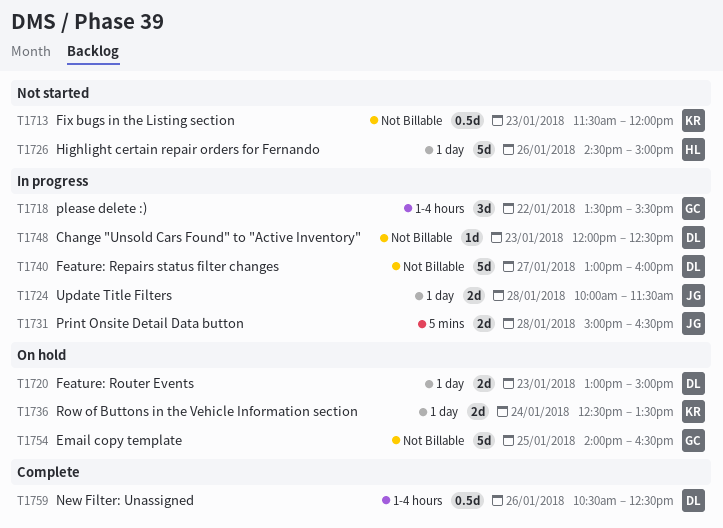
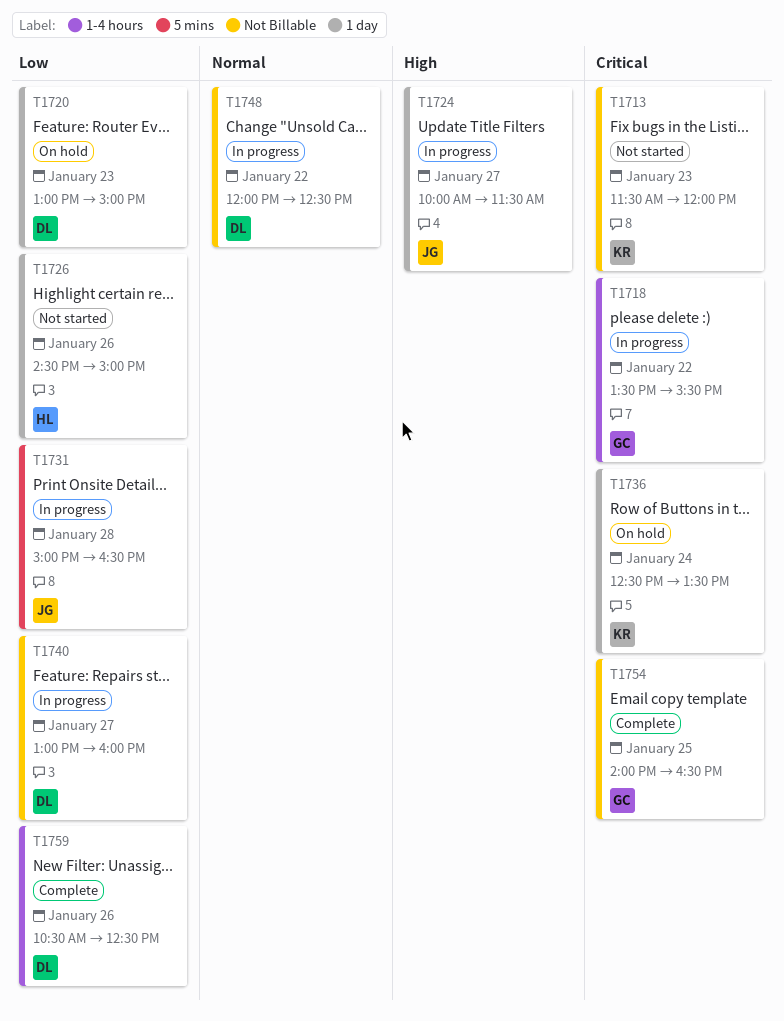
T1724, day: Jan 28 -> Jan 27
T1748, day: Jan 23 -> Jan 22
T1754, status: On hold -> Complete

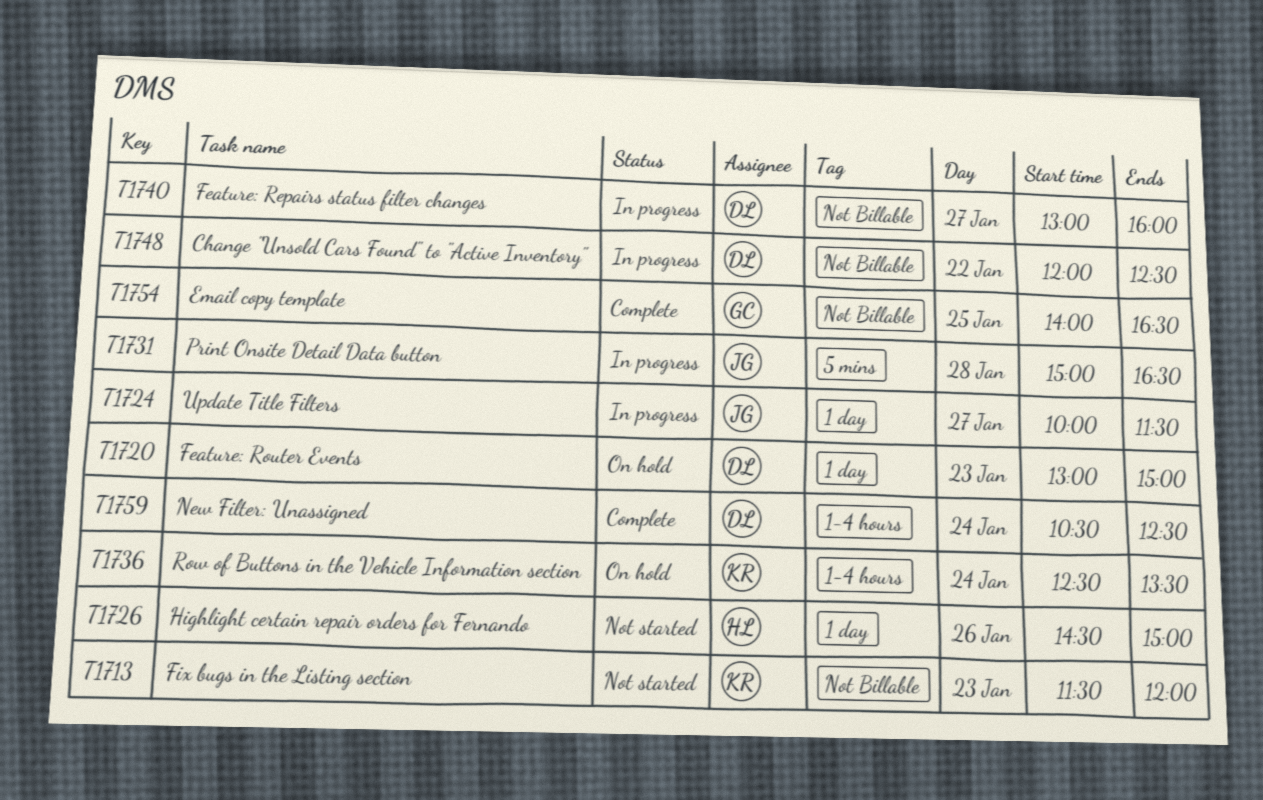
T1718: present -> none
T1736, label: 1 day -> 1-4 hours
T1759, day: Jan 26 -> Jan 24

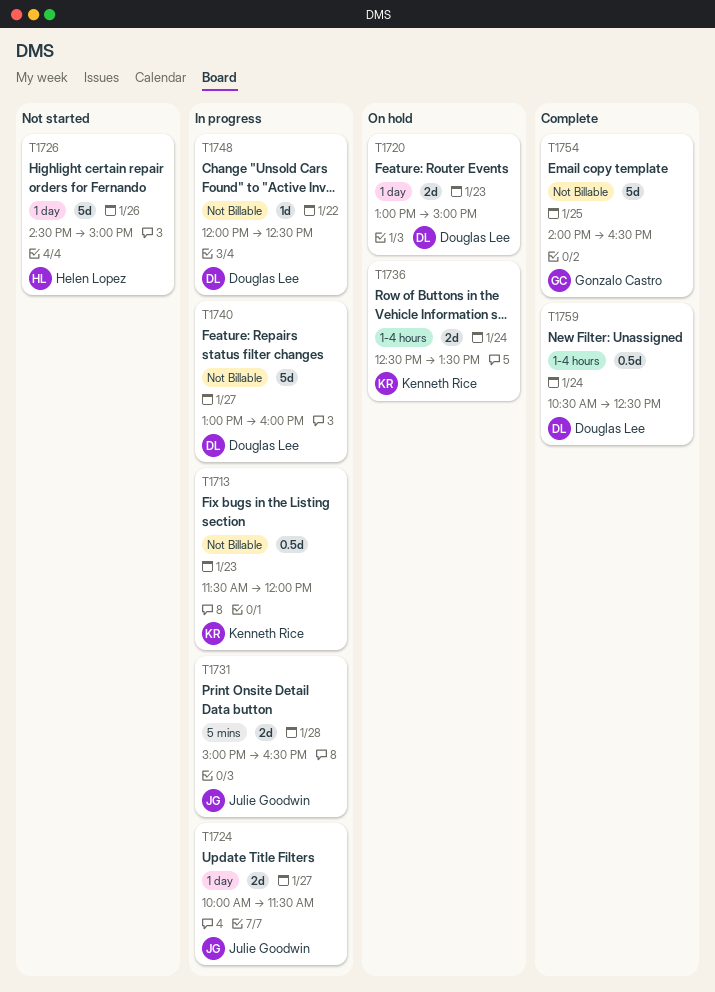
T1713, status: Not started -> In progress

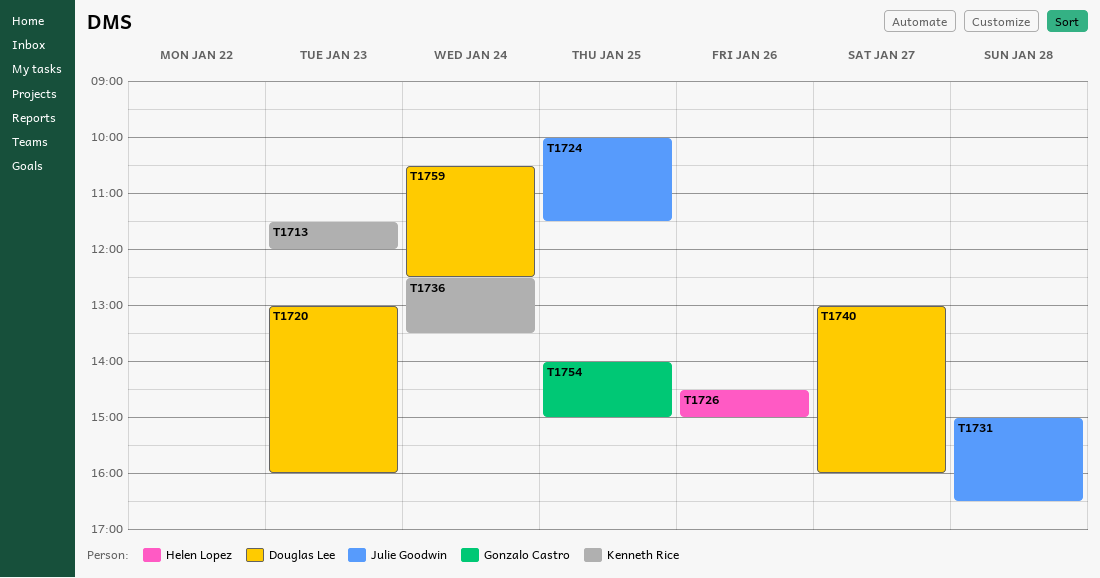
T1720, ends: 15:00 -> 16:00
T1724, day: Jan 27 -> Jan 25
T1748: present -> none
T1754, ends: 16:30 -> 15:00

